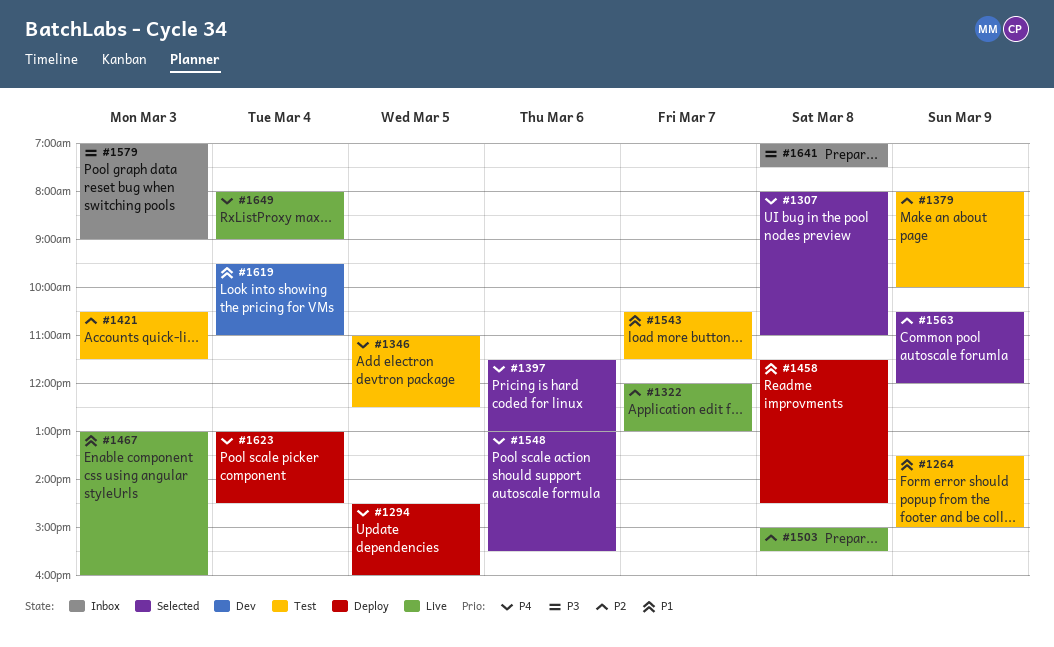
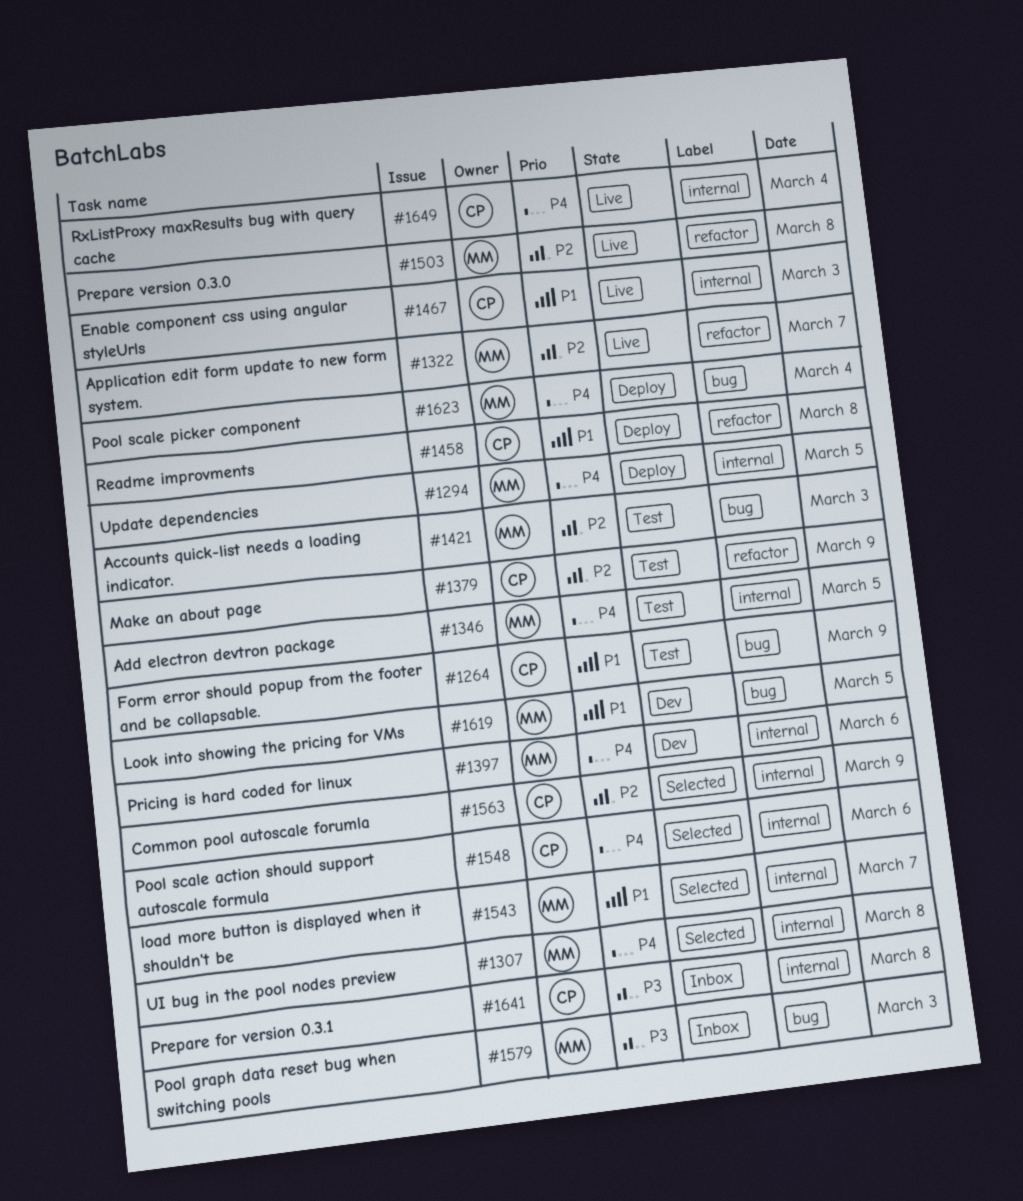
#1397, status: Selected -> Dev
#1543, status: Test -> Selected
#1619, day: Mar 4 -> Mar 5

